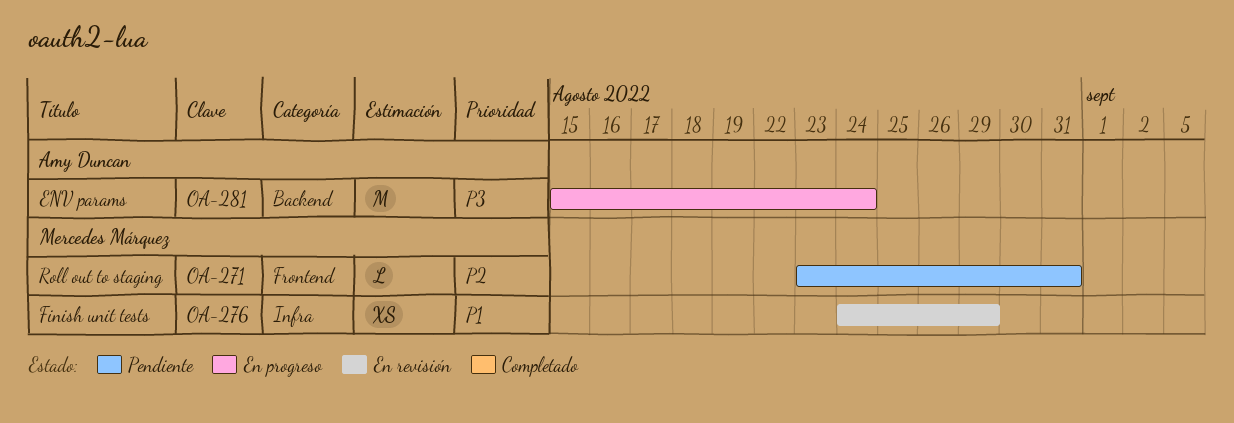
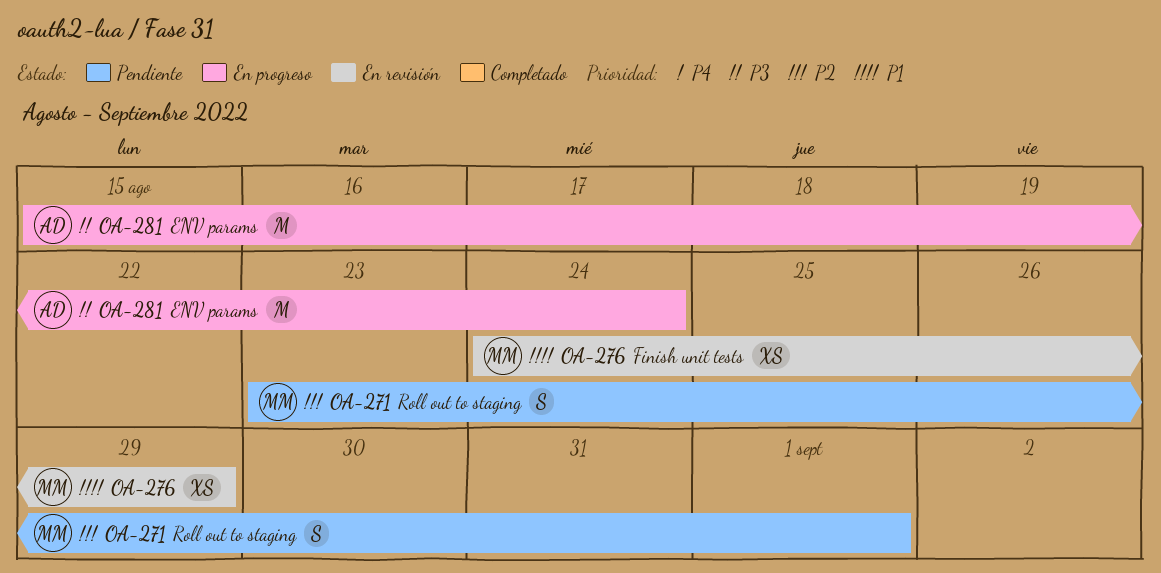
OA-271, estimate: L -> S
OA-271, due: Aug 31 -> Sep 1

